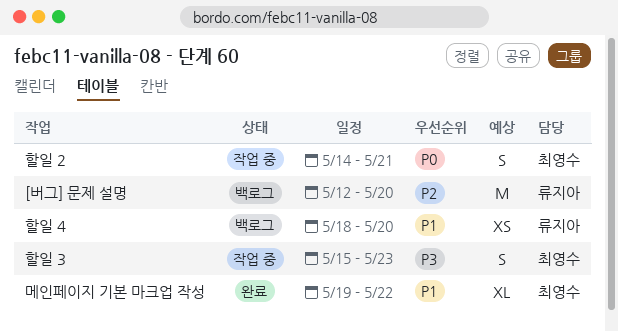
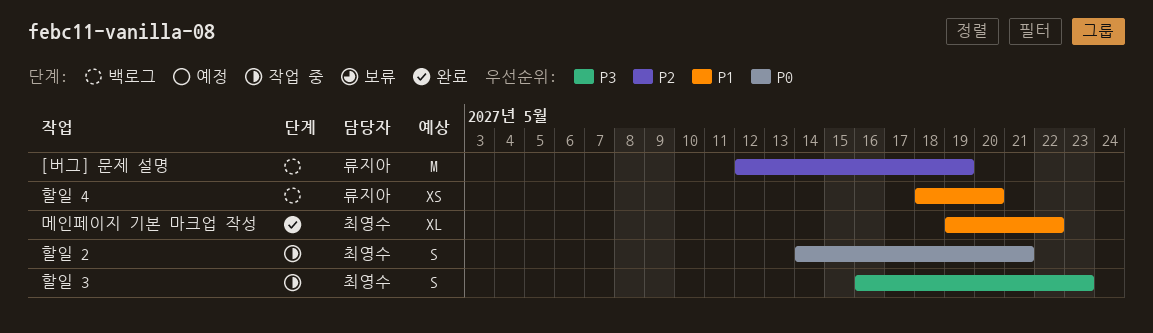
[버그] 문제 설명, due: May 20 -> May 19
할일 3, start: May 15 -> May 16

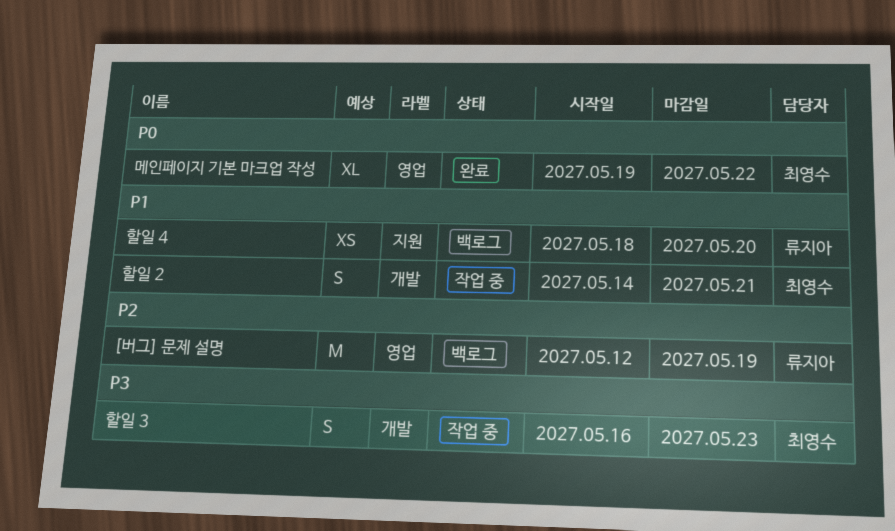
메인페이지 기본 마크업 작성, priority: P1 -> P0
할일 2, priority: P0 -> P1

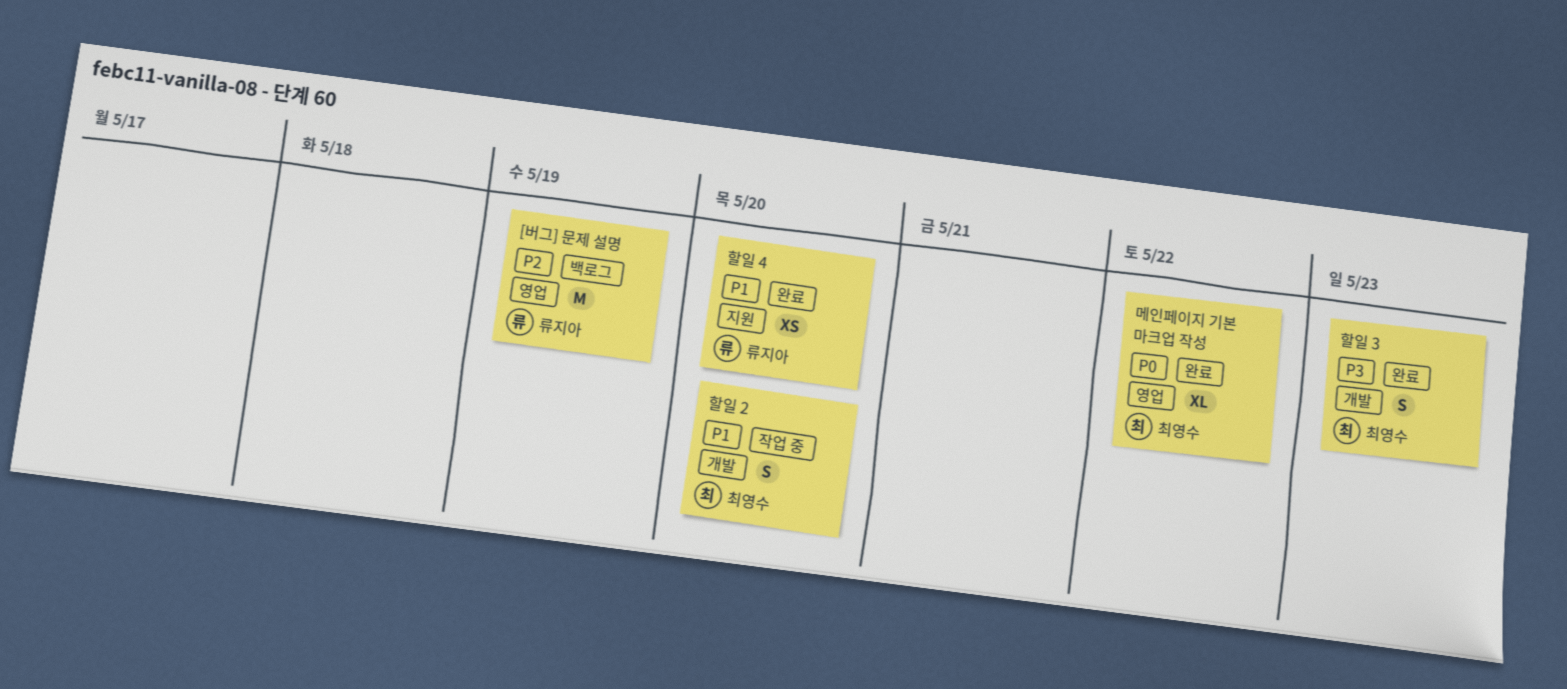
할일 2, due: May 21 -> May 20
할일 3, status: 작업 중 -> 완료
할일 4, status: 백로그 -> 완료

